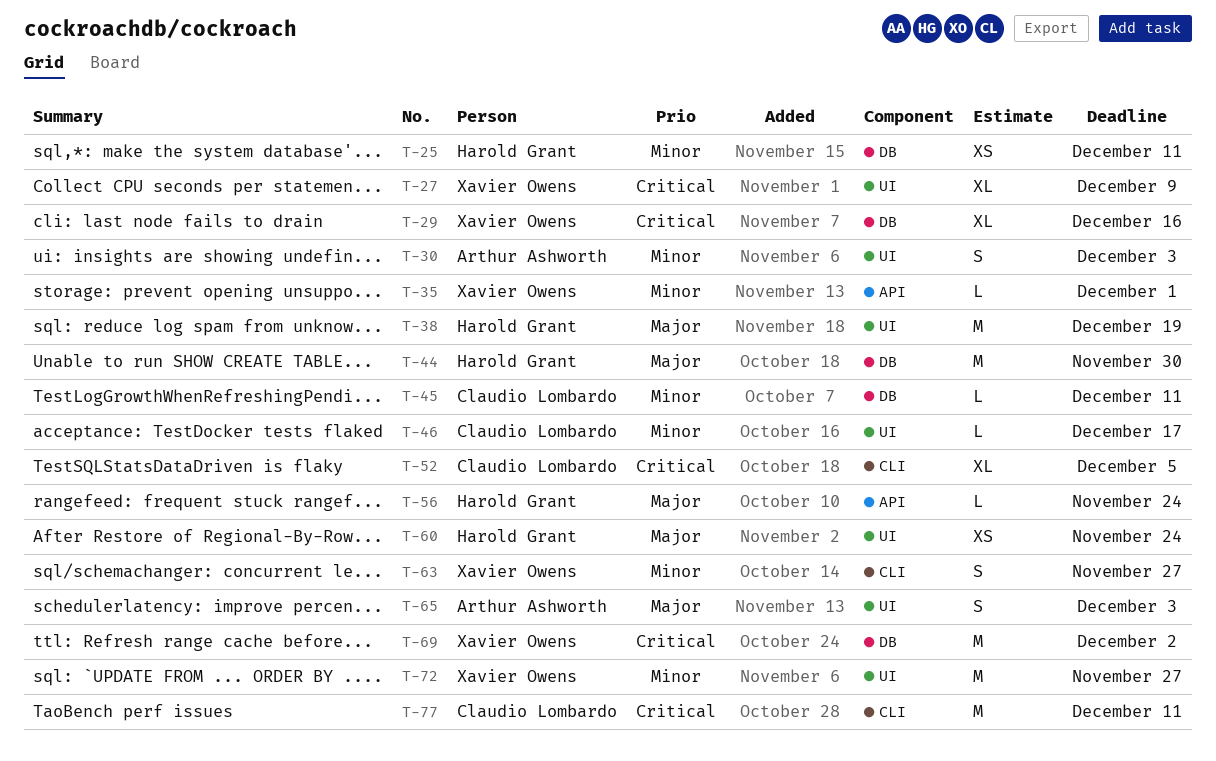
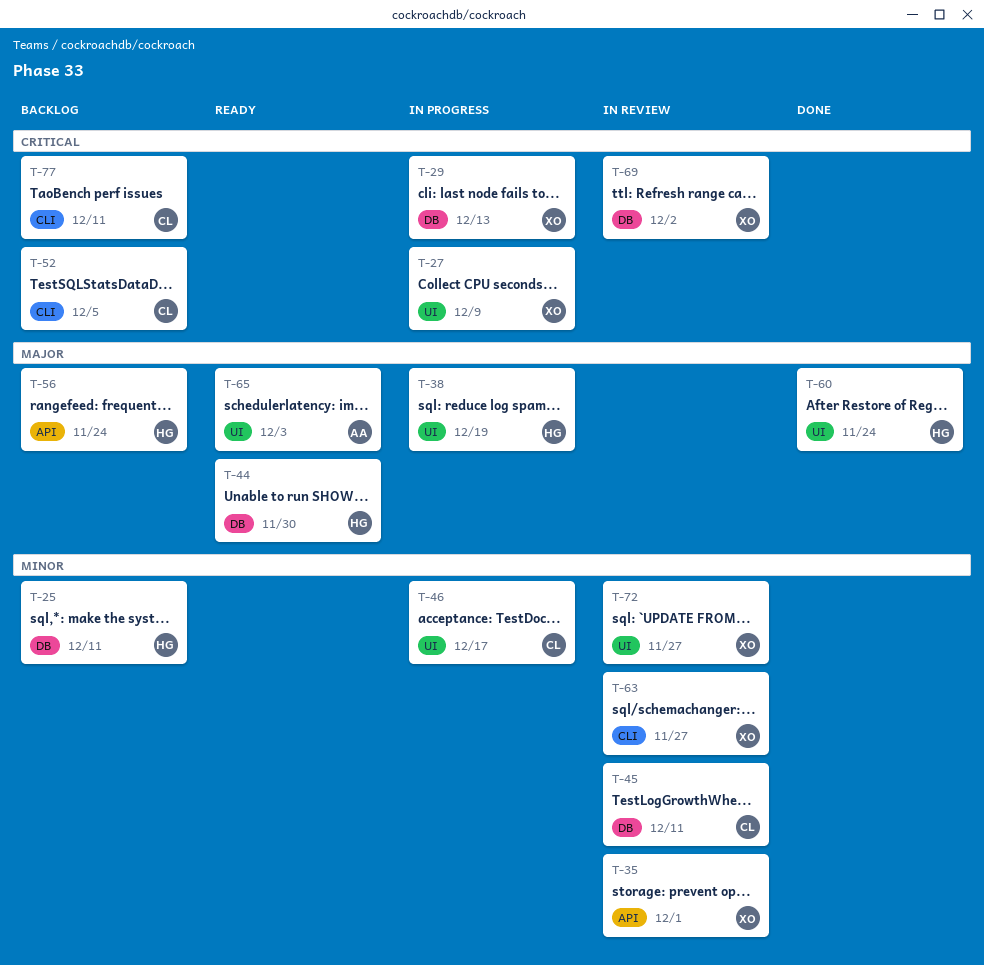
T-29, due: Dec 16 -> Dec 13
T-30: present -> none

